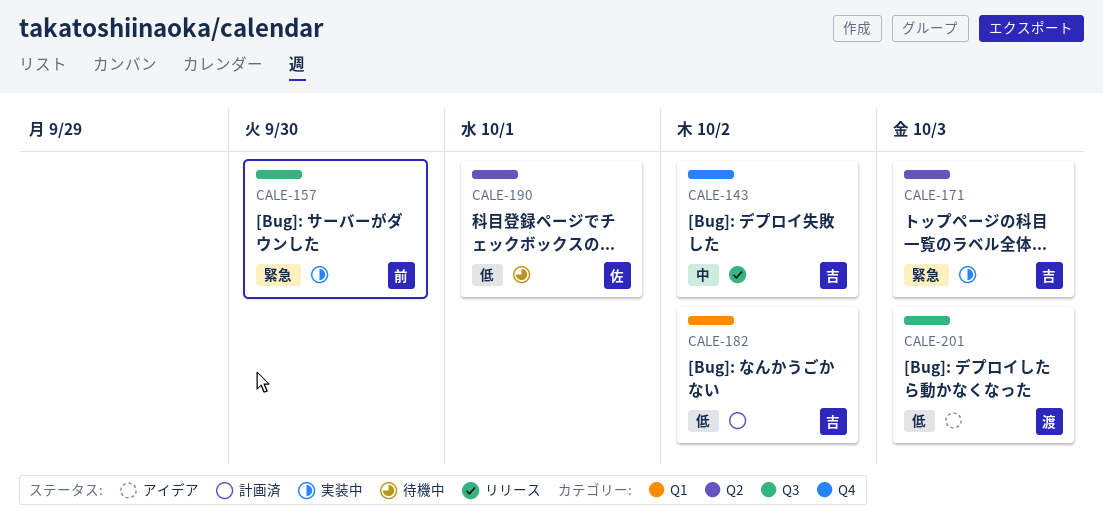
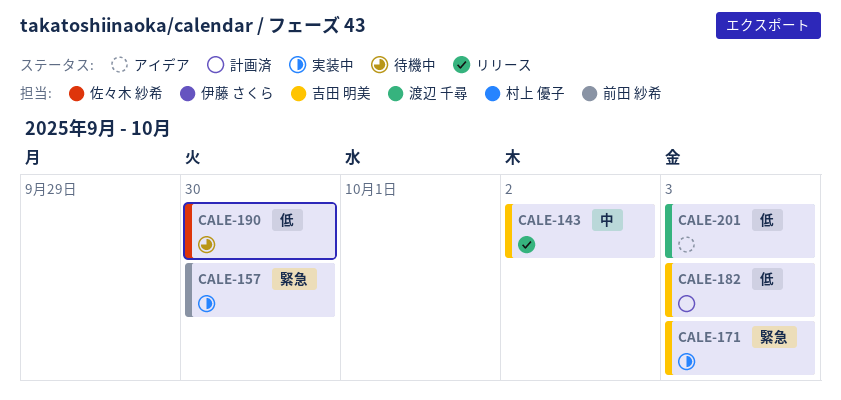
CALE-182, due: Oct 2 -> Oct 3
CALE-190, due: Oct 1 -> Sep 30

